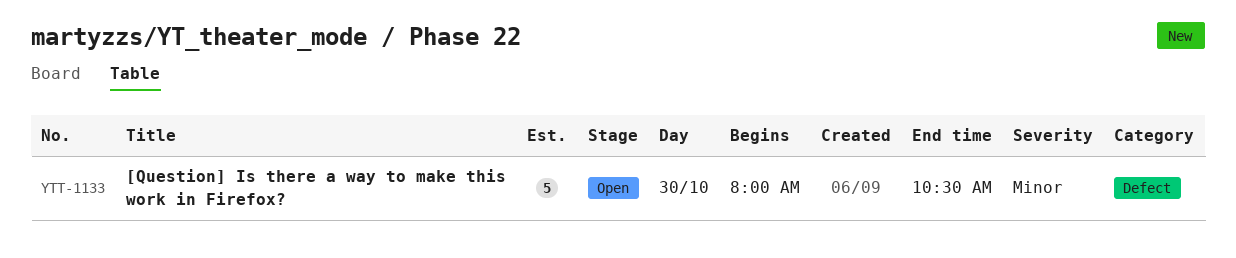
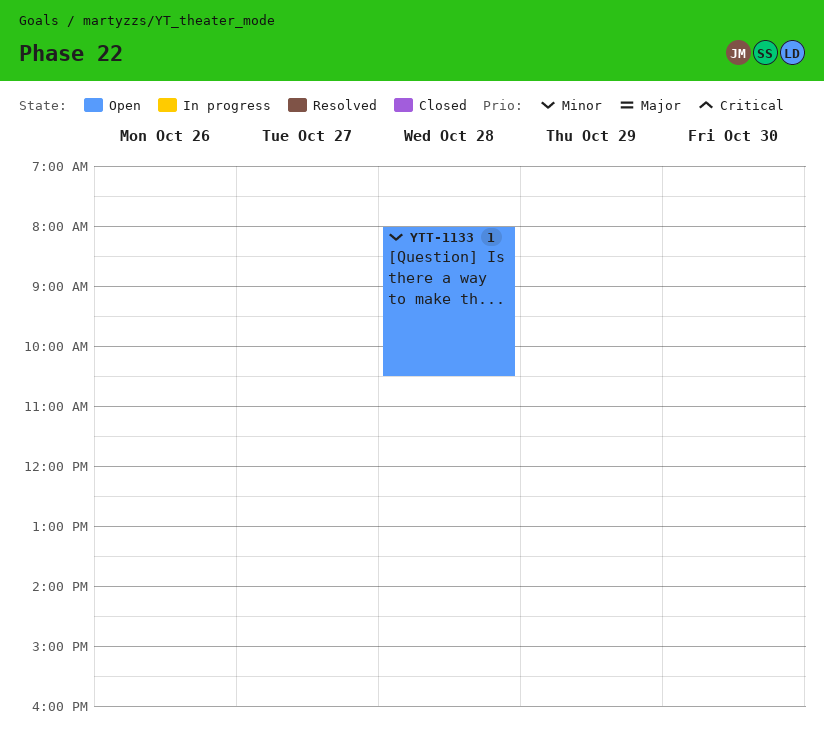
YTT-1133, estimate: 5 -> 1
YTT-1133, day: Oct 30 -> Oct 28

